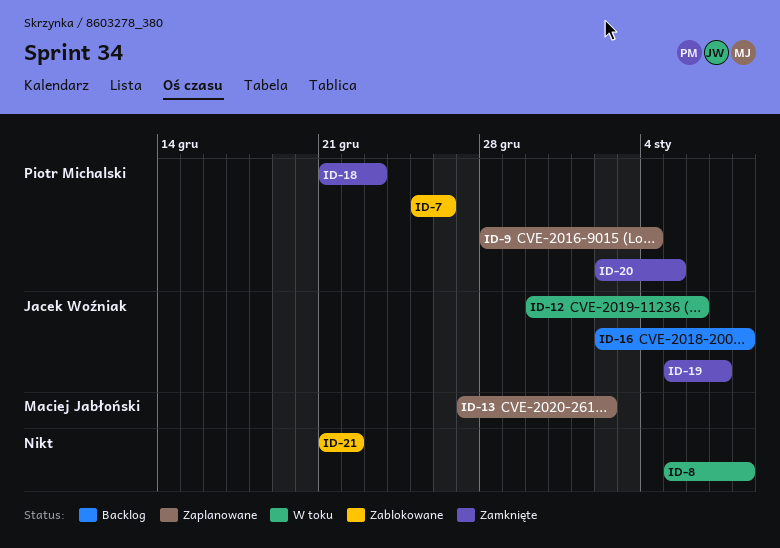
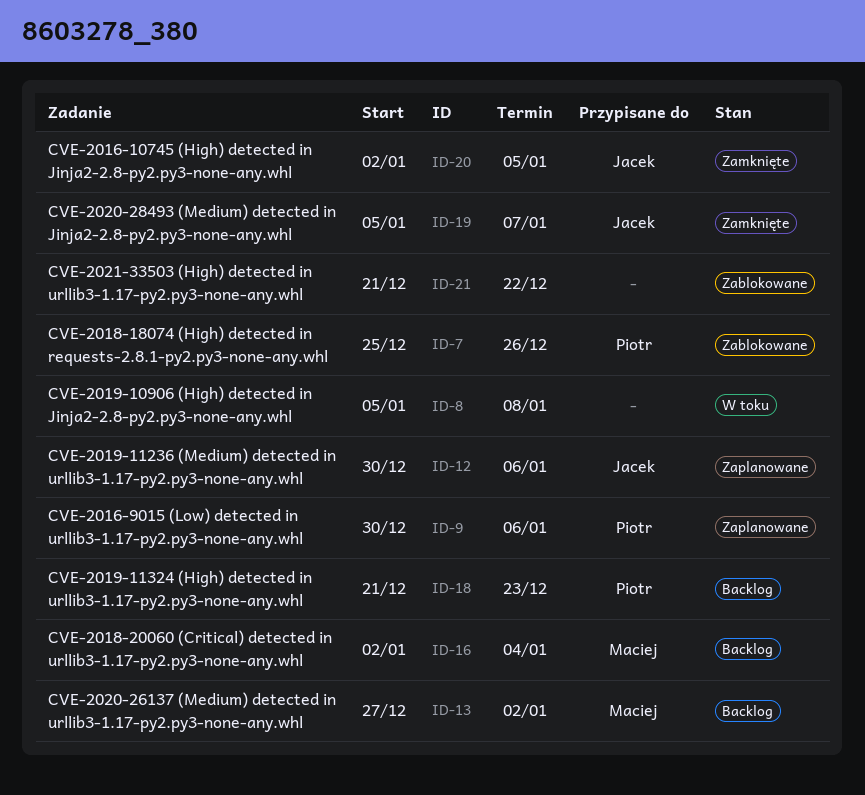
ID-9, start: Dec 28 -> Dec 30
ID-9, due: Jan 4 -> Jan 6
ID-12, status: W toku -> Zaplanowane
ID-13, status: Zaplanowane -> Backlog
ID-16, owner: Jacek Woźniak -> Maciej Jabłoński
ID-16, due: Jan 8 -> Jan 4
ID-18, status: Zamknięte -> Backlog
ID-20, owner: Piotr Michalski -> Jacek Woźniak

